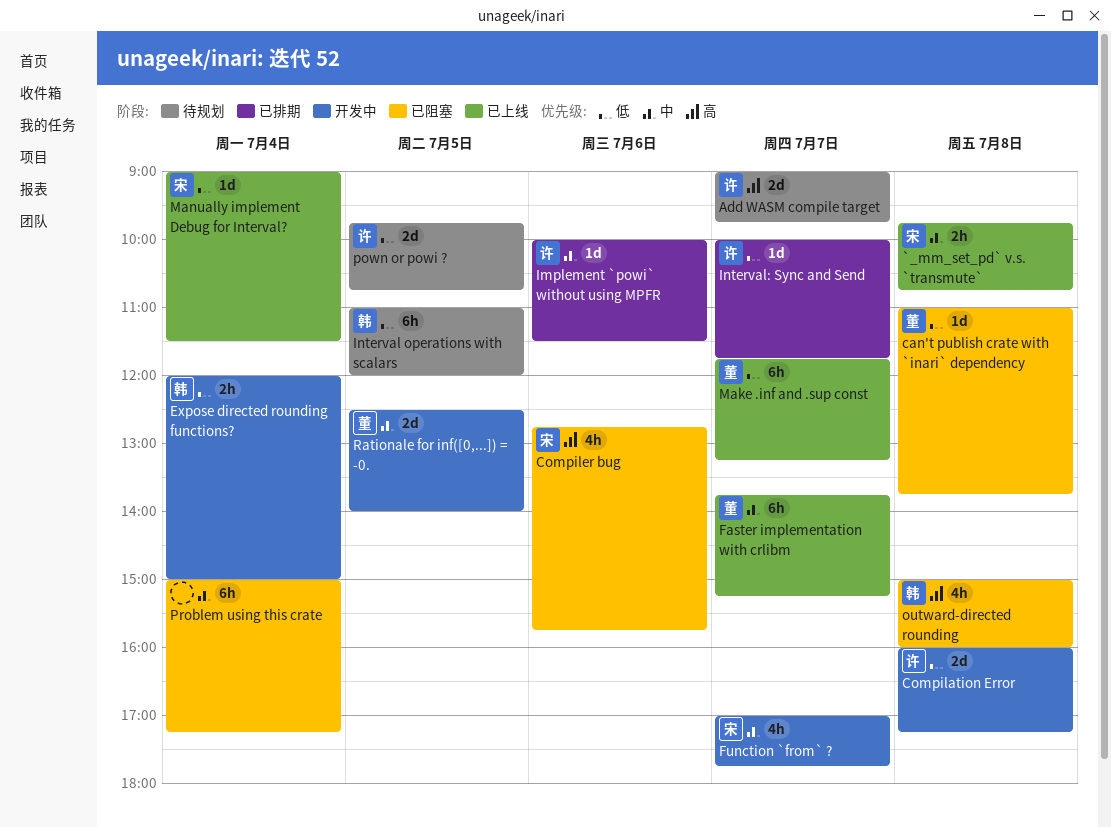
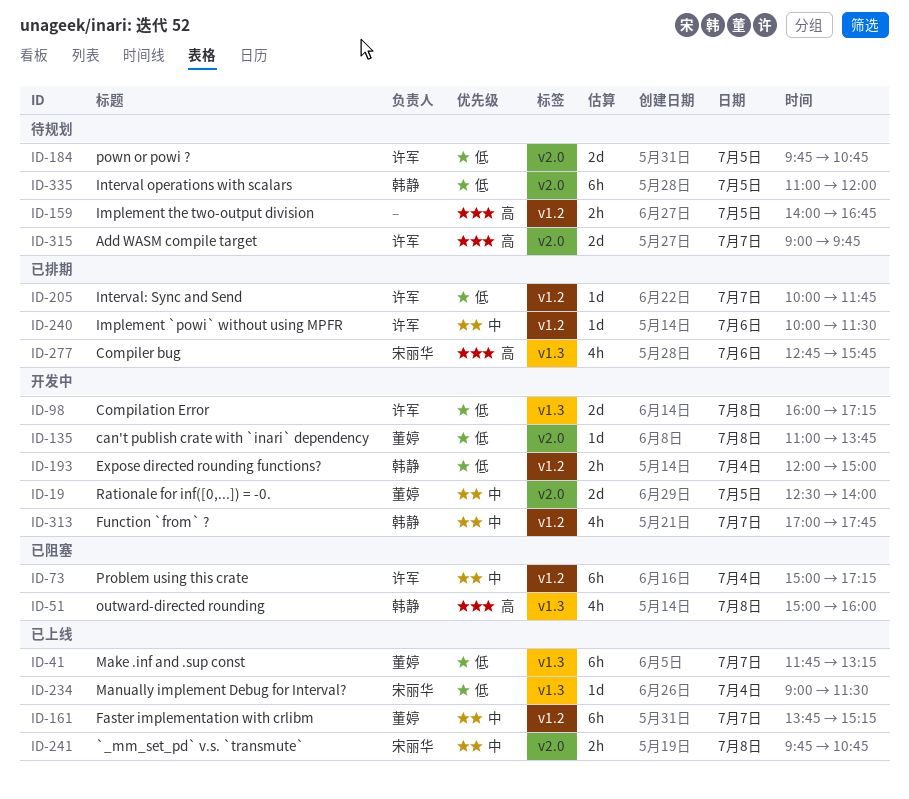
can't publish crate with `inari` dependency, status: 已阻塞 -> 开发中
Compiler bug, status: 已阻塞 -> 已排期
Function `from` ?, owner: 宋丽华 -> 韩静
Implement the two-output division: none -> present
Problem using this crate, owner: none -> 许军

